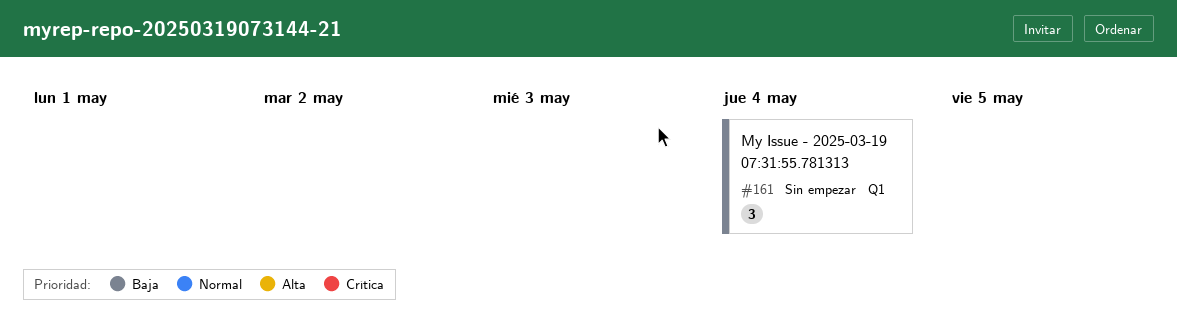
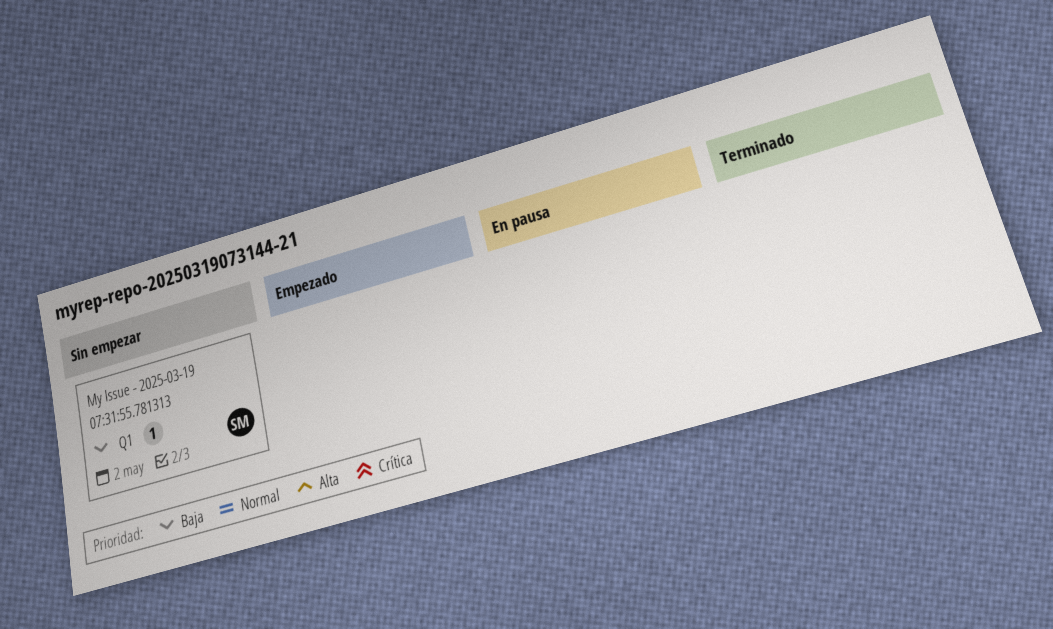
My Issue - 2025-03-19 07:31:55.781313, estimate: 3 -> 1
My Issue - 2025-03-19 07:31:55.781313, due: May 4 -> May 2

